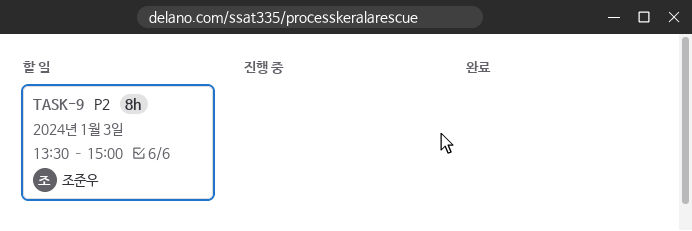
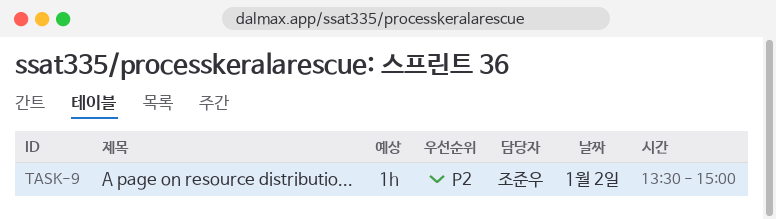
TASK-9, estimate: 8h -> 1h
TASK-9, day: Jan 3 -> Jan 2

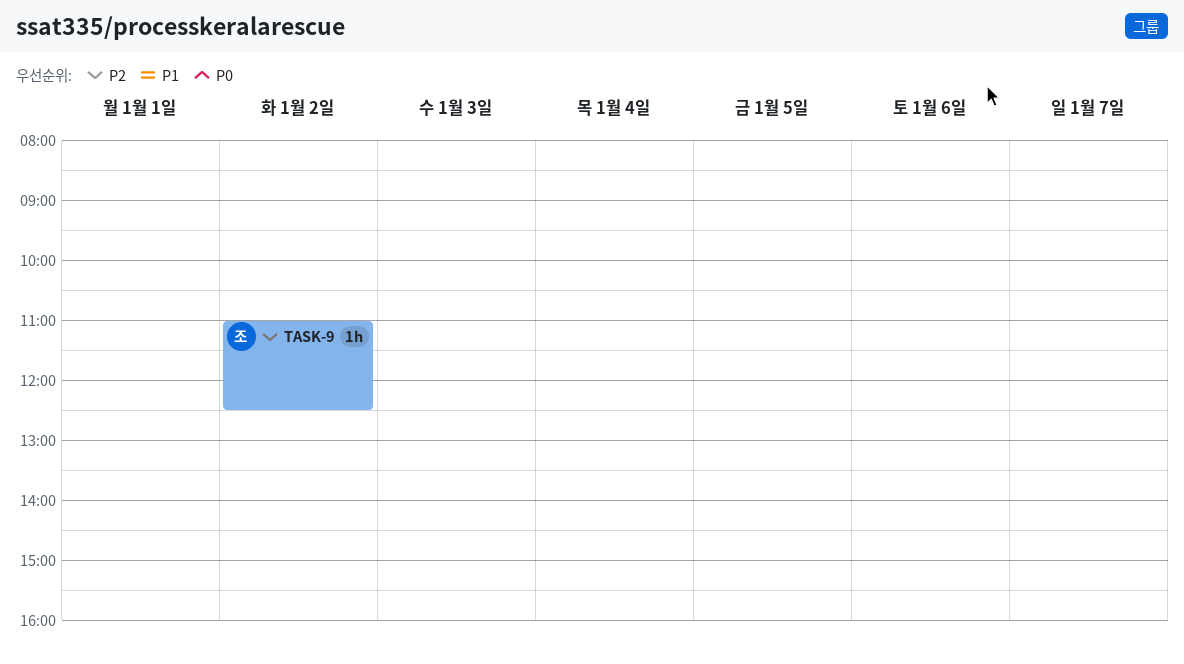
TASK-9, begins: 13:30 -> 11:00
TASK-9, ends: 15:00 -> 12:30

